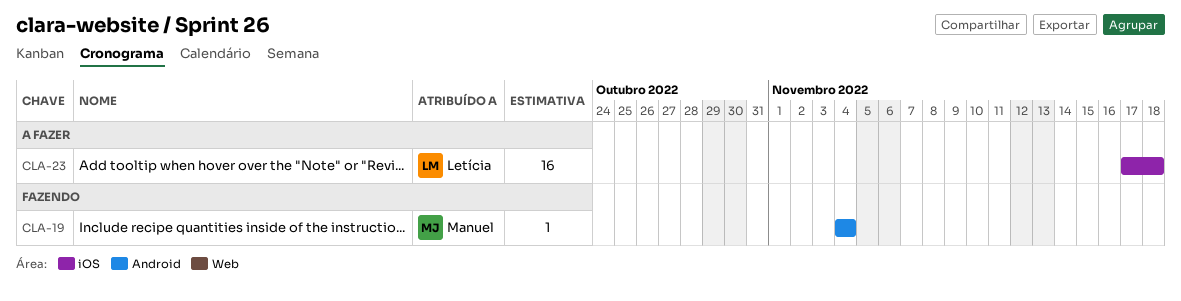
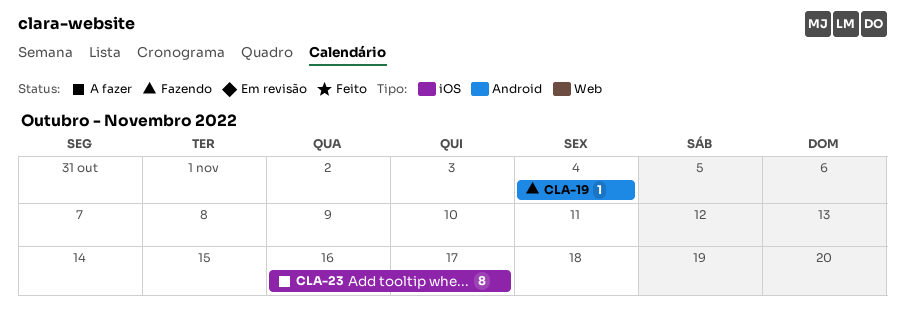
CLA-23, estimate: 16 -> 8
CLA-23, start: Nov 17 -> Nov 16
CLA-23, due: Nov 18 -> Nov 17

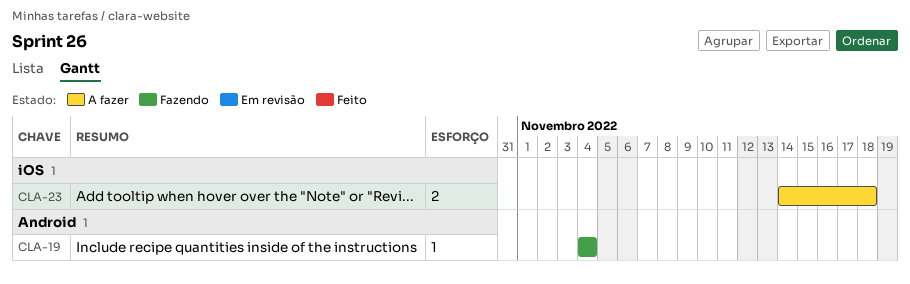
CLA-23, estimate: 8 -> 2
CLA-23, start: Nov 16 -> Nov 14
CLA-23, due: Nov 17 -> Nov 18

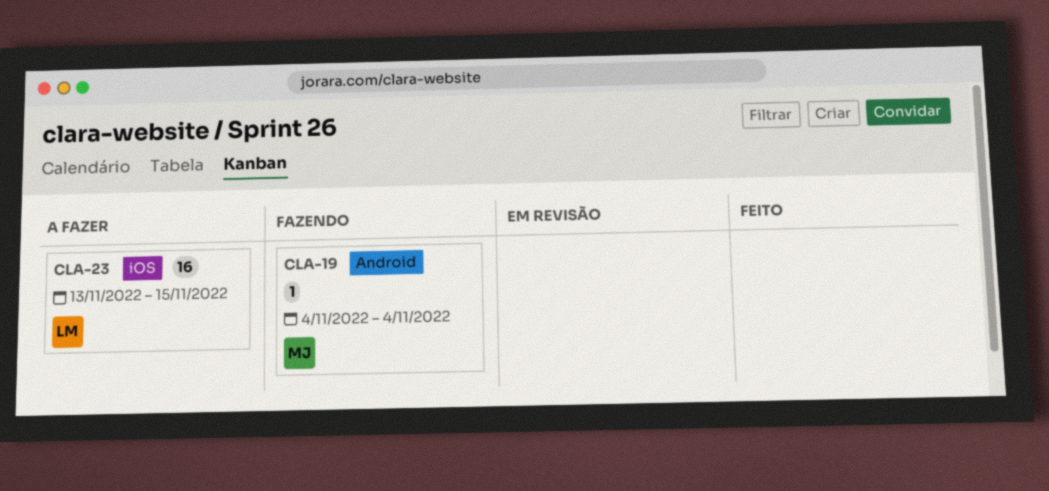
CLA-23, estimate: 2 -> 16
CLA-23, start: Nov 14 -> Nov 13
CLA-23, due: Nov 18 -> Nov 15

